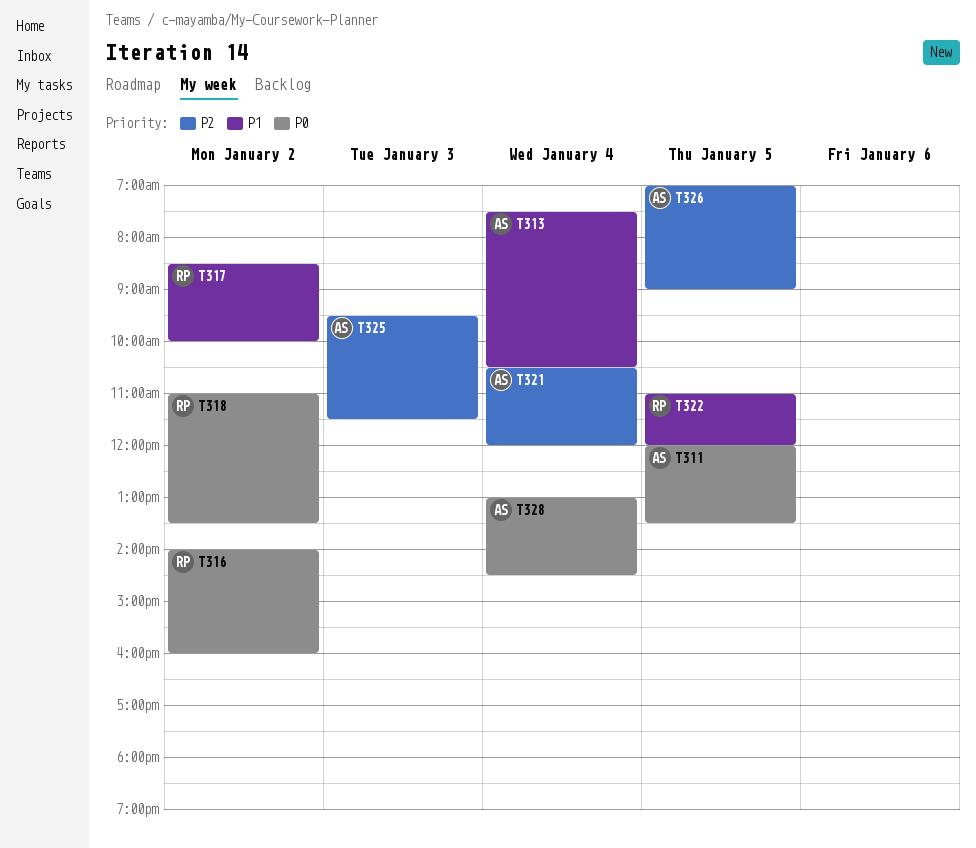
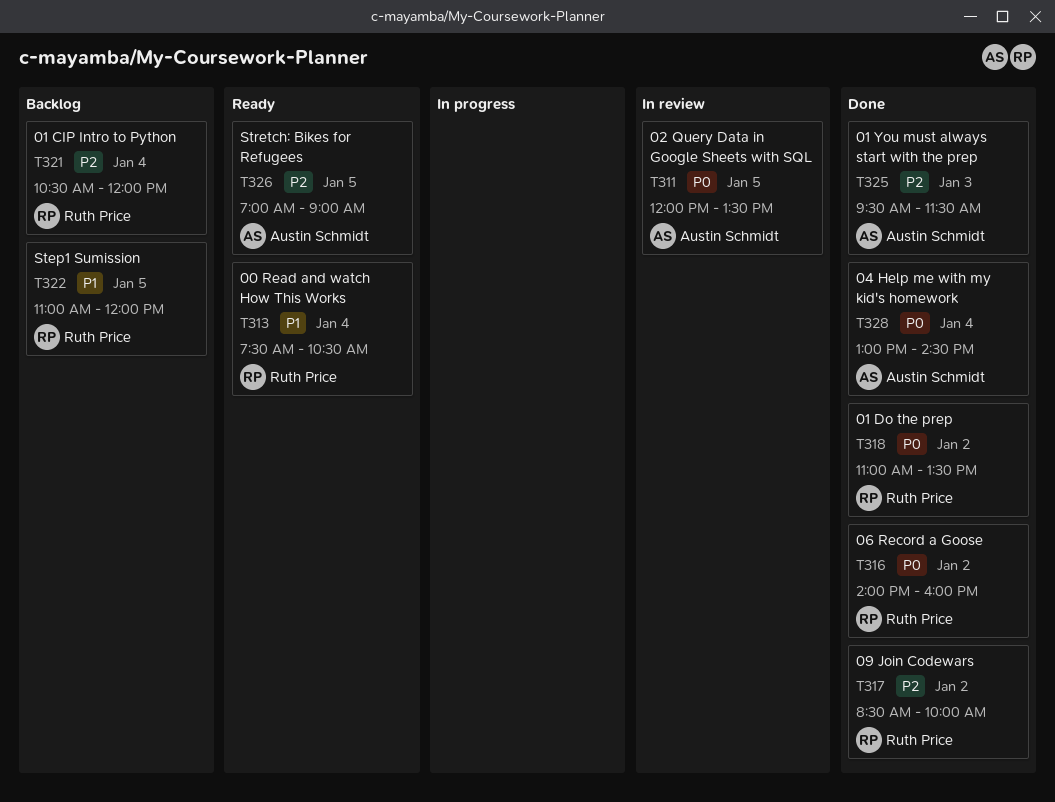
T313, owner: Austin Schmidt -> Ruth Price
T317, priority: P1 -> P2
T321, owner: Austin Schmidt -> Ruth Price

